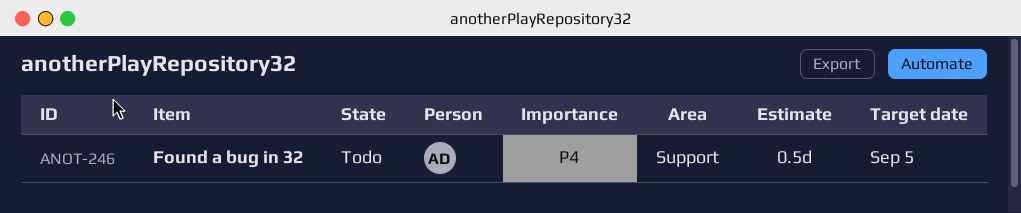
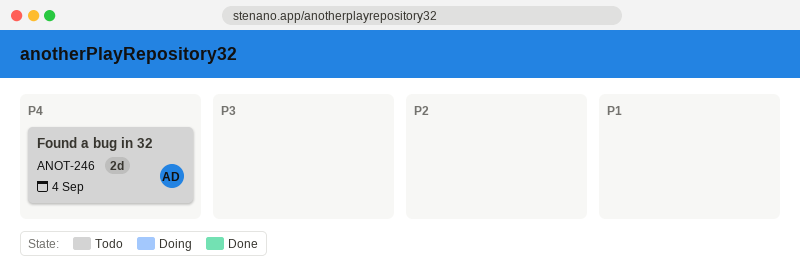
ANOT-246, estimate: 0.5d -> 2d
ANOT-246, due: Sep 5 -> Sep 4

